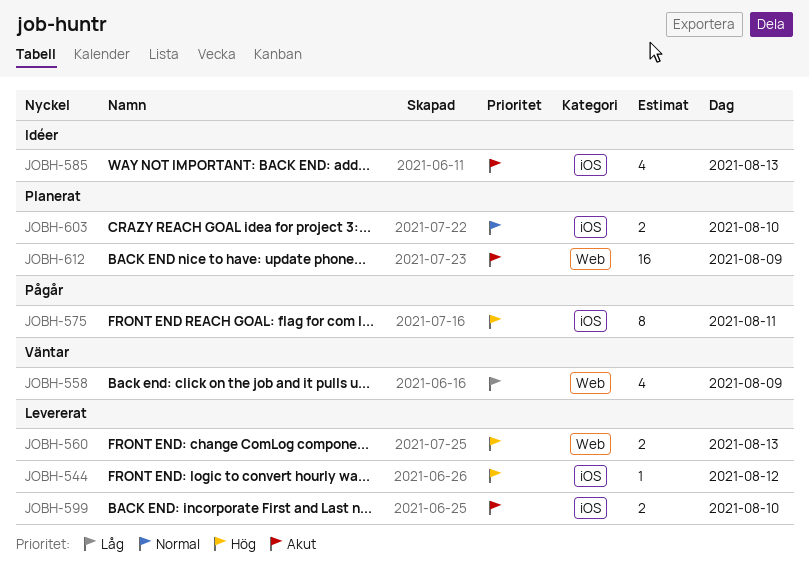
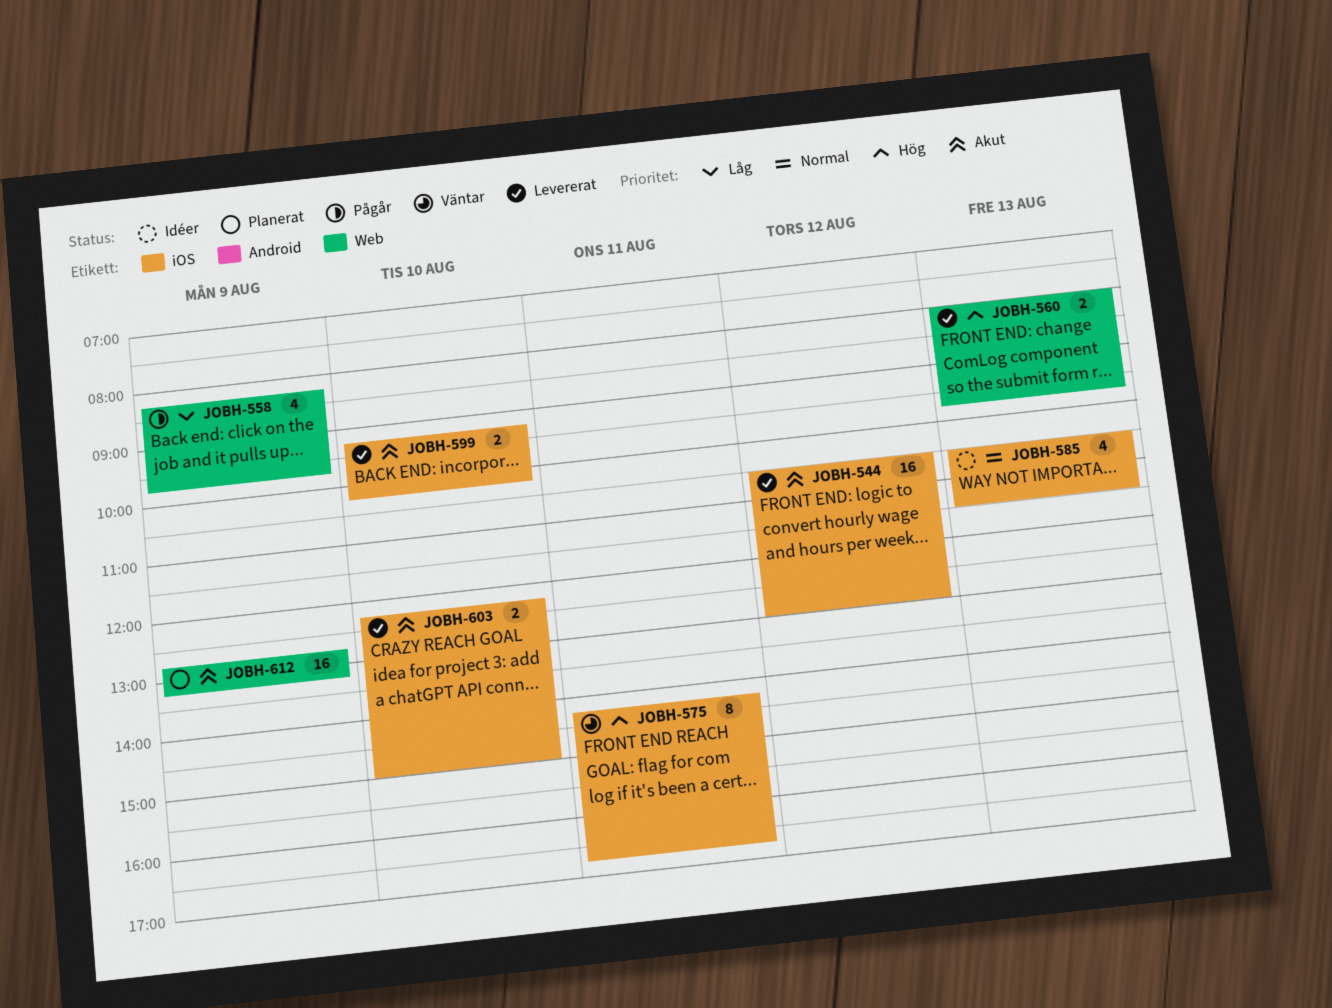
JOBH-544, priority: Hög -> Akut
JOBH-544, estimate: 1 -> 16
JOBH-558, status: Väntar -> Pågår
JOBH-575, status: Pågår -> Väntar
JOBH-585, priority: Akut -> Normal
JOBH-603, status: Planerat -> Levererat
JOBH-603, priority: Normal -> Akut

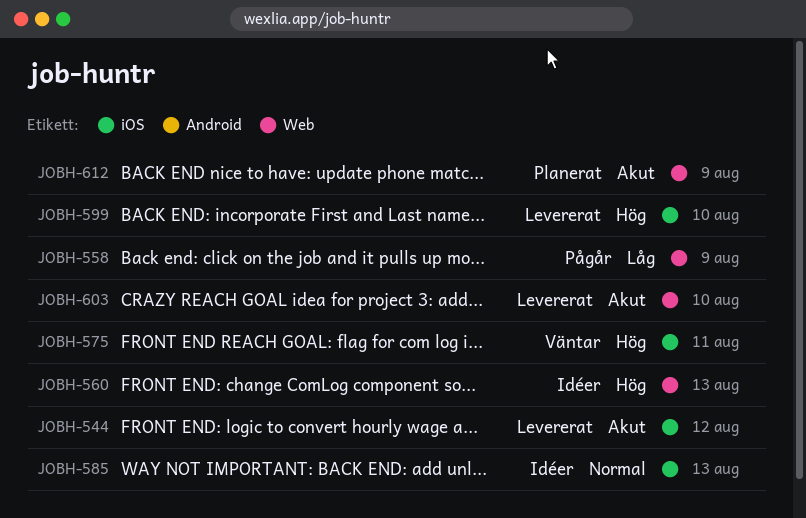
JOBH-560, status: Levererat -> Idéer
JOBH-599, priority: Akut -> Hög
JOBH-603, label: iOS -> Web

